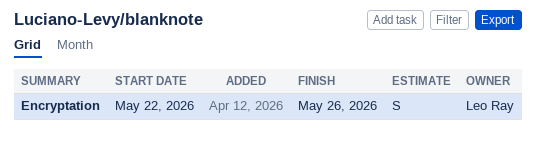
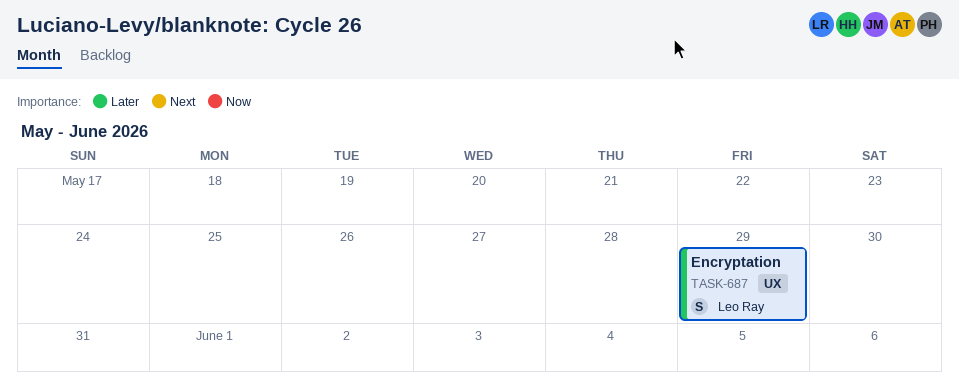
Encryptation, due: May 26 -> May 29

